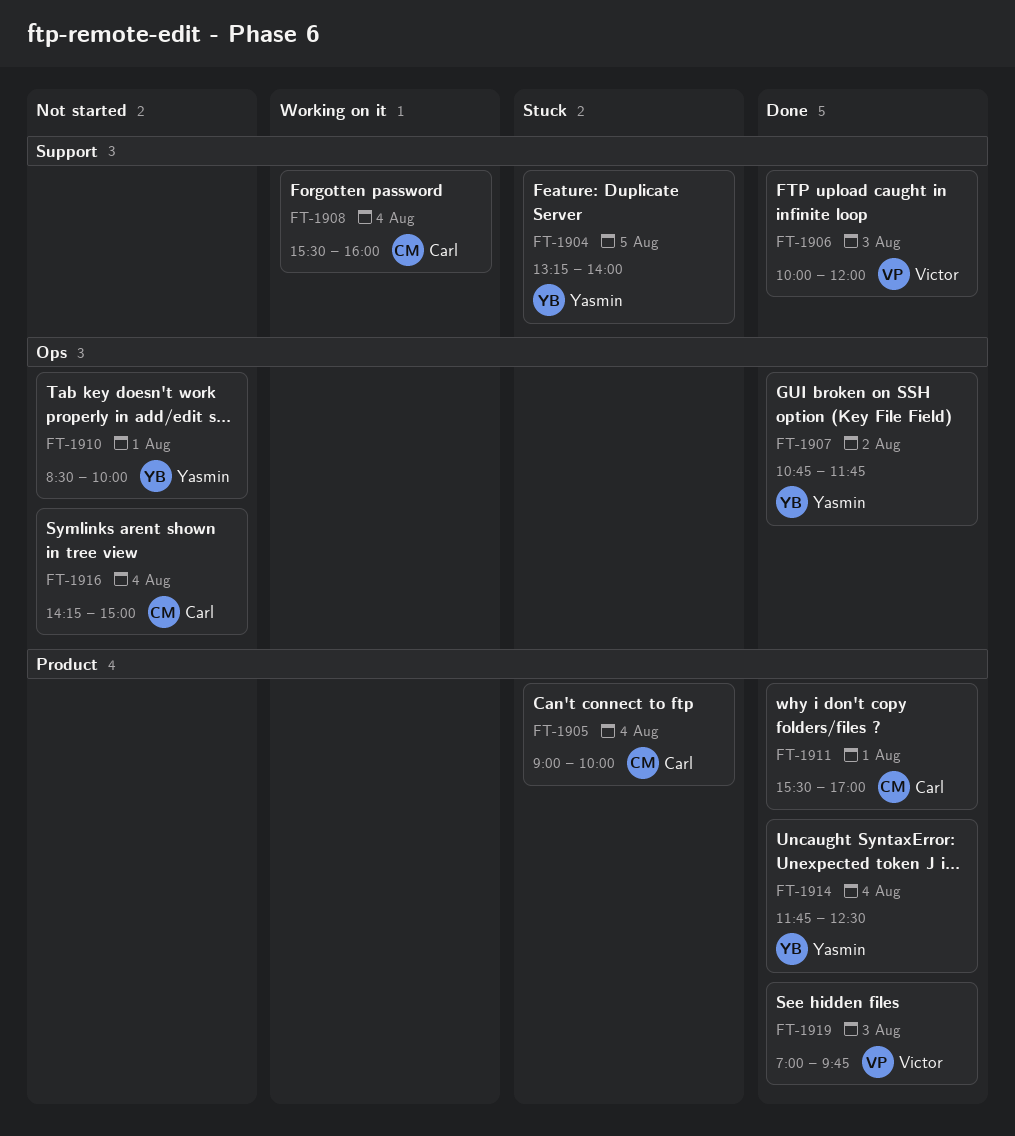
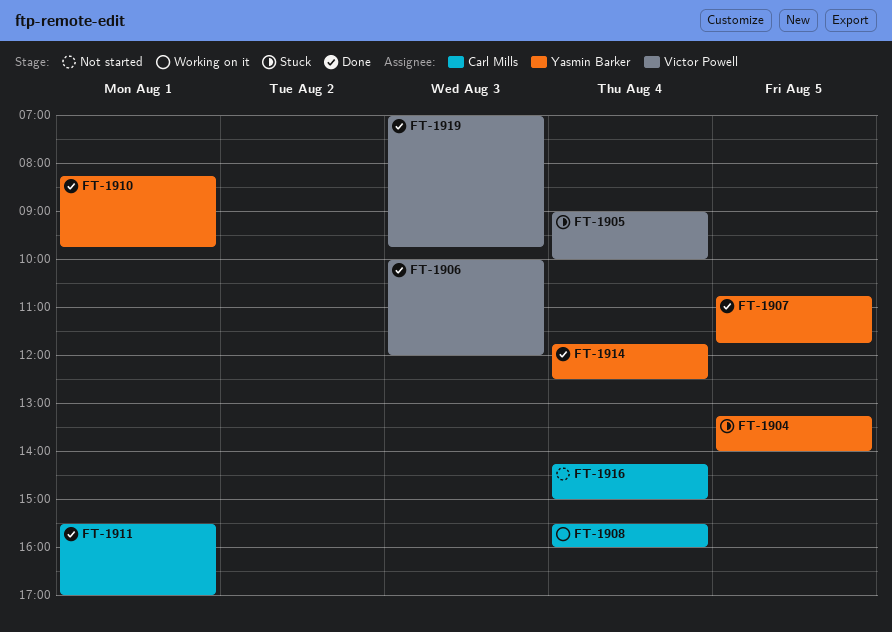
FT-1905, owner: Carl Mills -> Victor Powell
FT-1907, day: Aug 2 -> Aug 5
FT-1910, status: Not started -> Done
FT-1910, begins: 08:30 -> 08:15
FT-1910, ends: 10:00 -> 09:45

